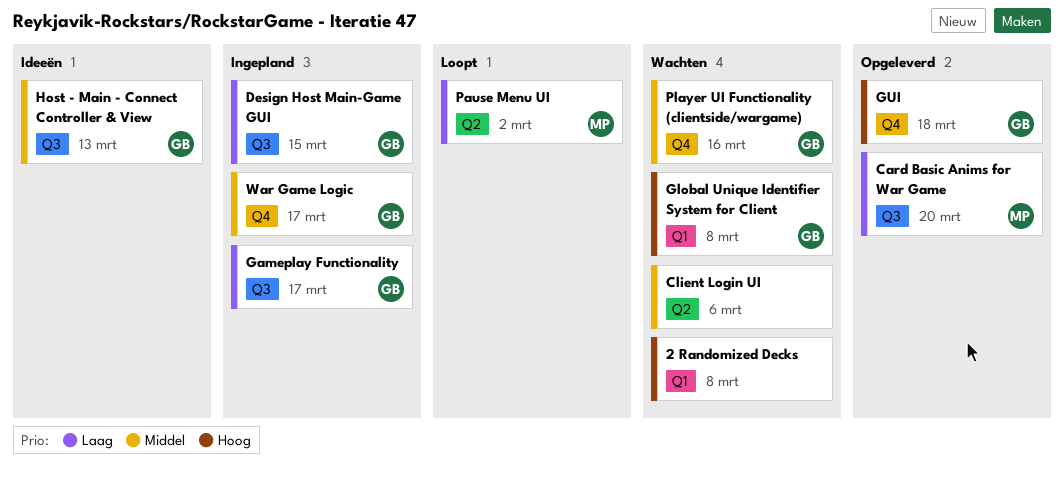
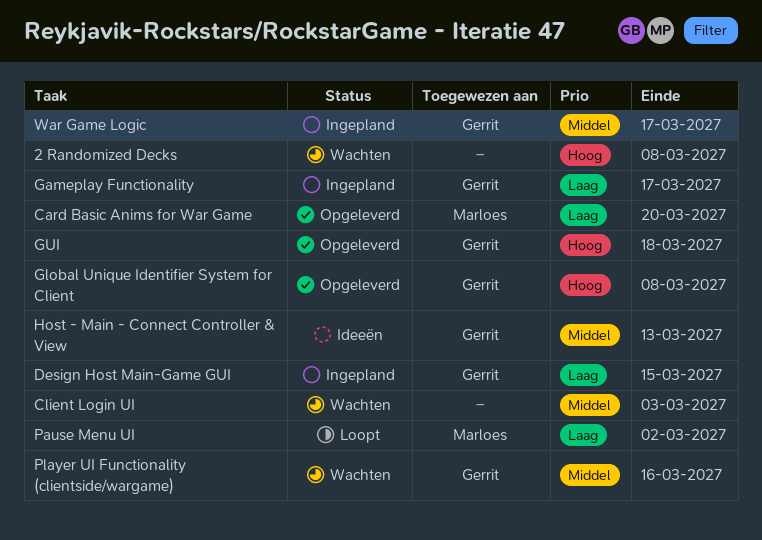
Client Login UI, due: Mar 6 -> Mar 3
Global Unique Identifier System for Client, status: Wachten -> Opgeleverd

